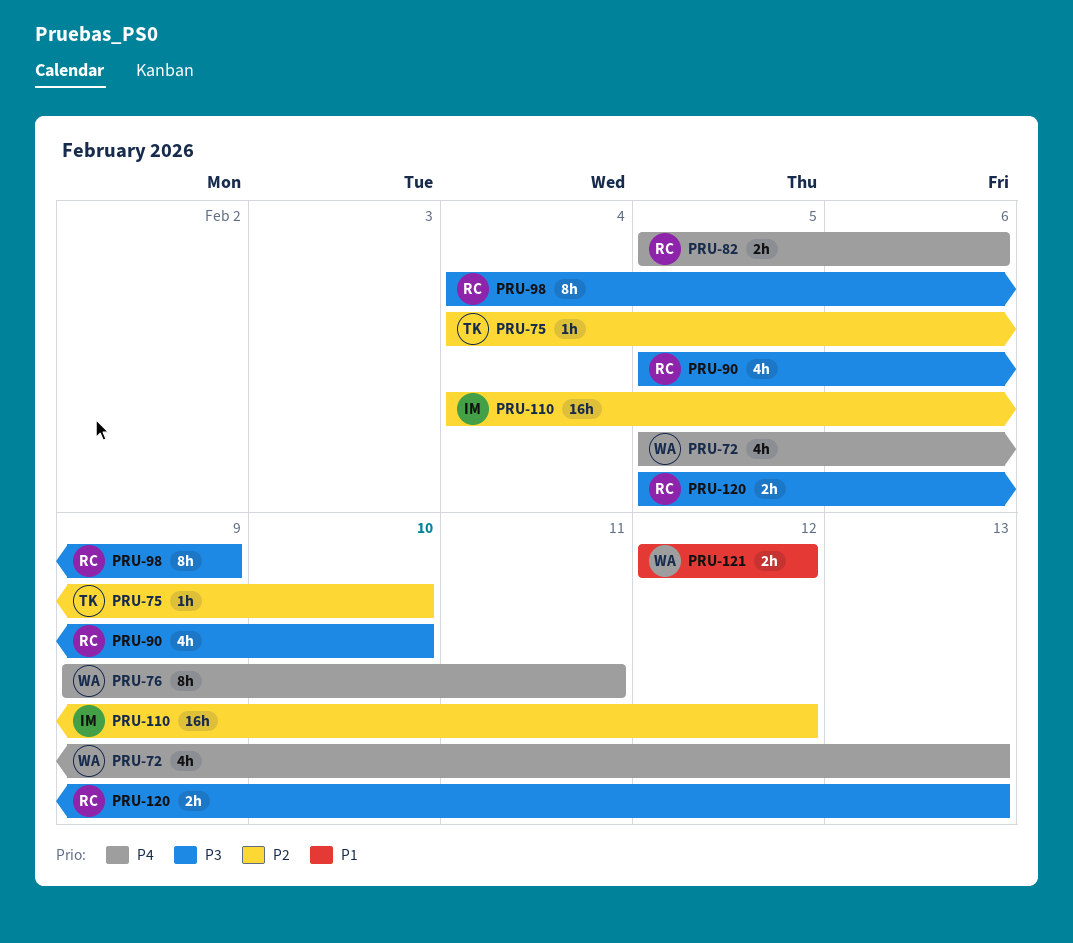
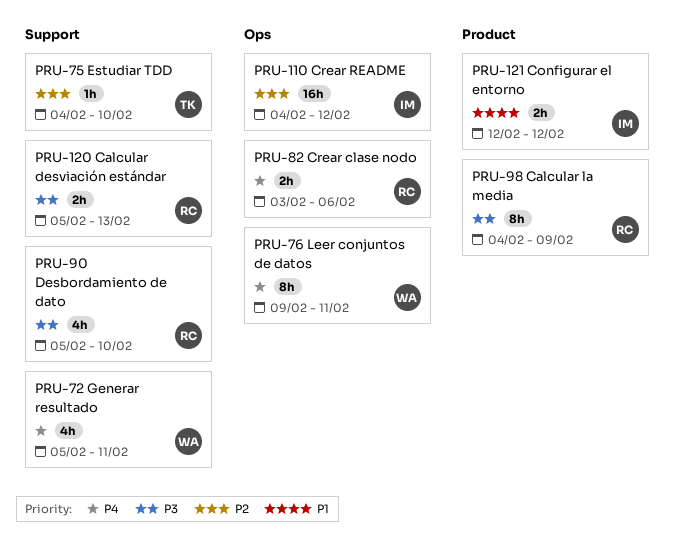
PRU-72, due: Feb 13 -> Feb 11
PRU-82, start: Feb 5 -> Feb 3
PRU-121, owner: WA -> IM

